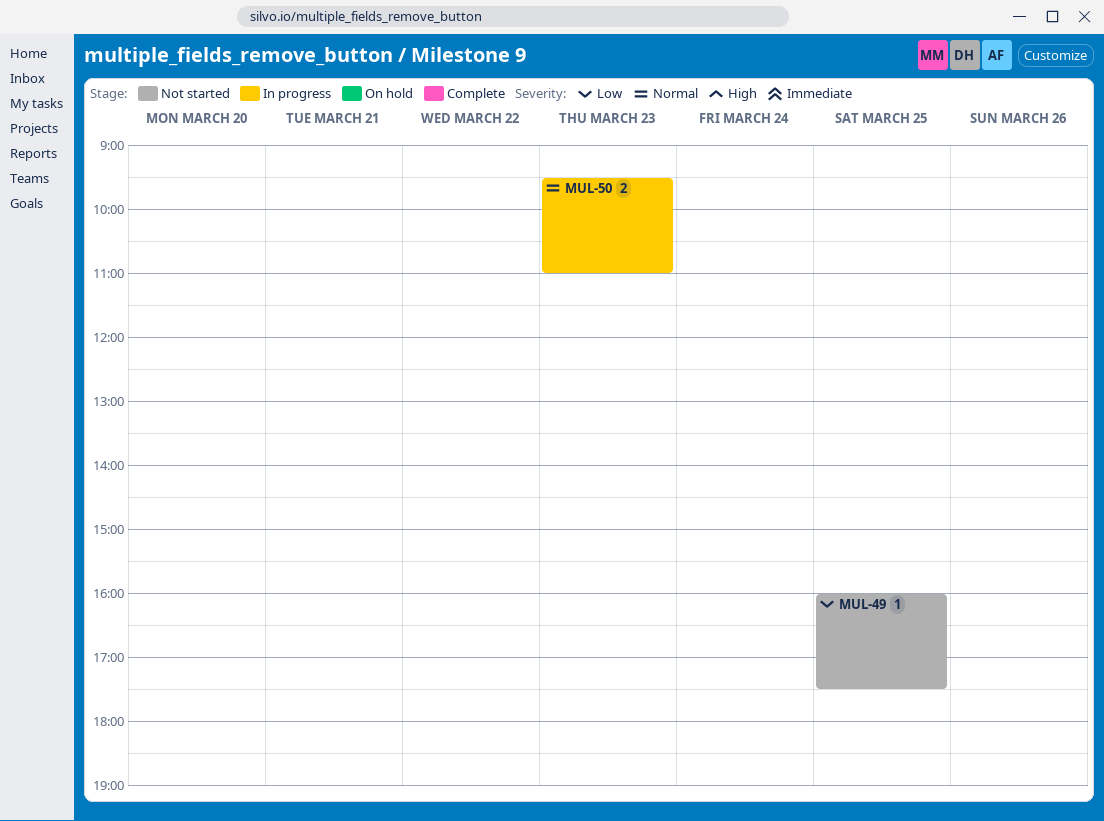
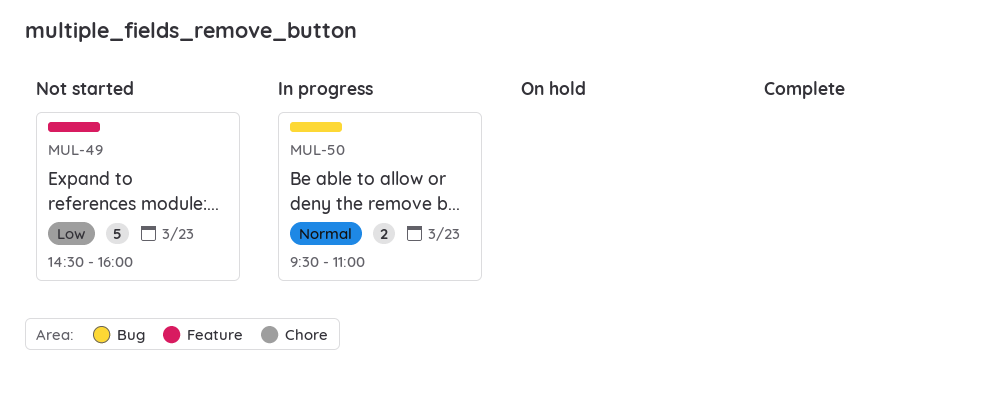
MUL-49, estimate: 1 -> 5
MUL-49, day: Mar 25 -> Mar 23
MUL-49, begins: 16:00 -> 14:30
MUL-49, ends: 17:30 -> 16:00

